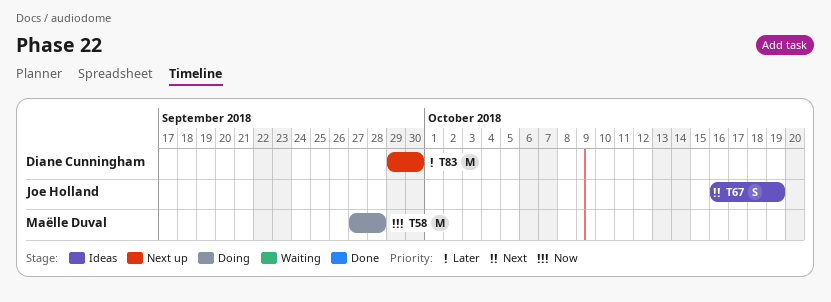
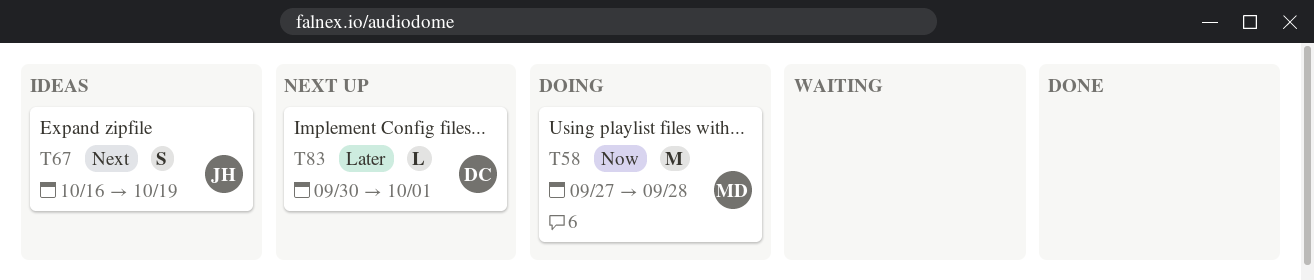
T83, estimate: M -> L
T83, start: Sep 29 -> Sep 30
T83, due: Sep 30 -> Oct 1

